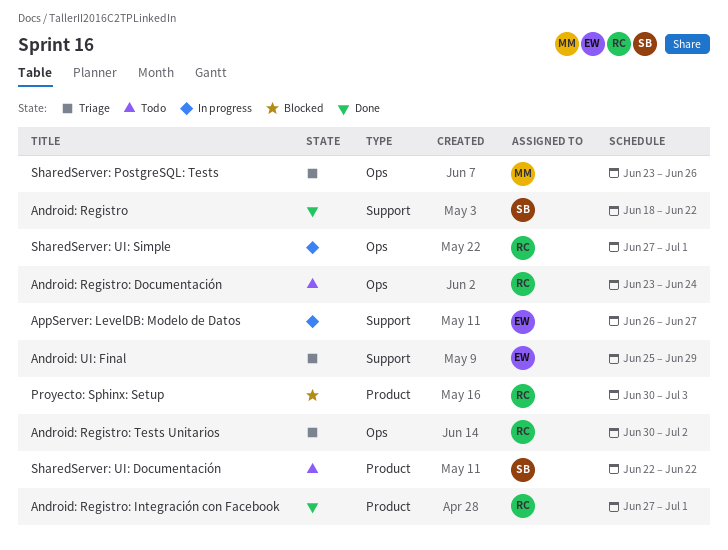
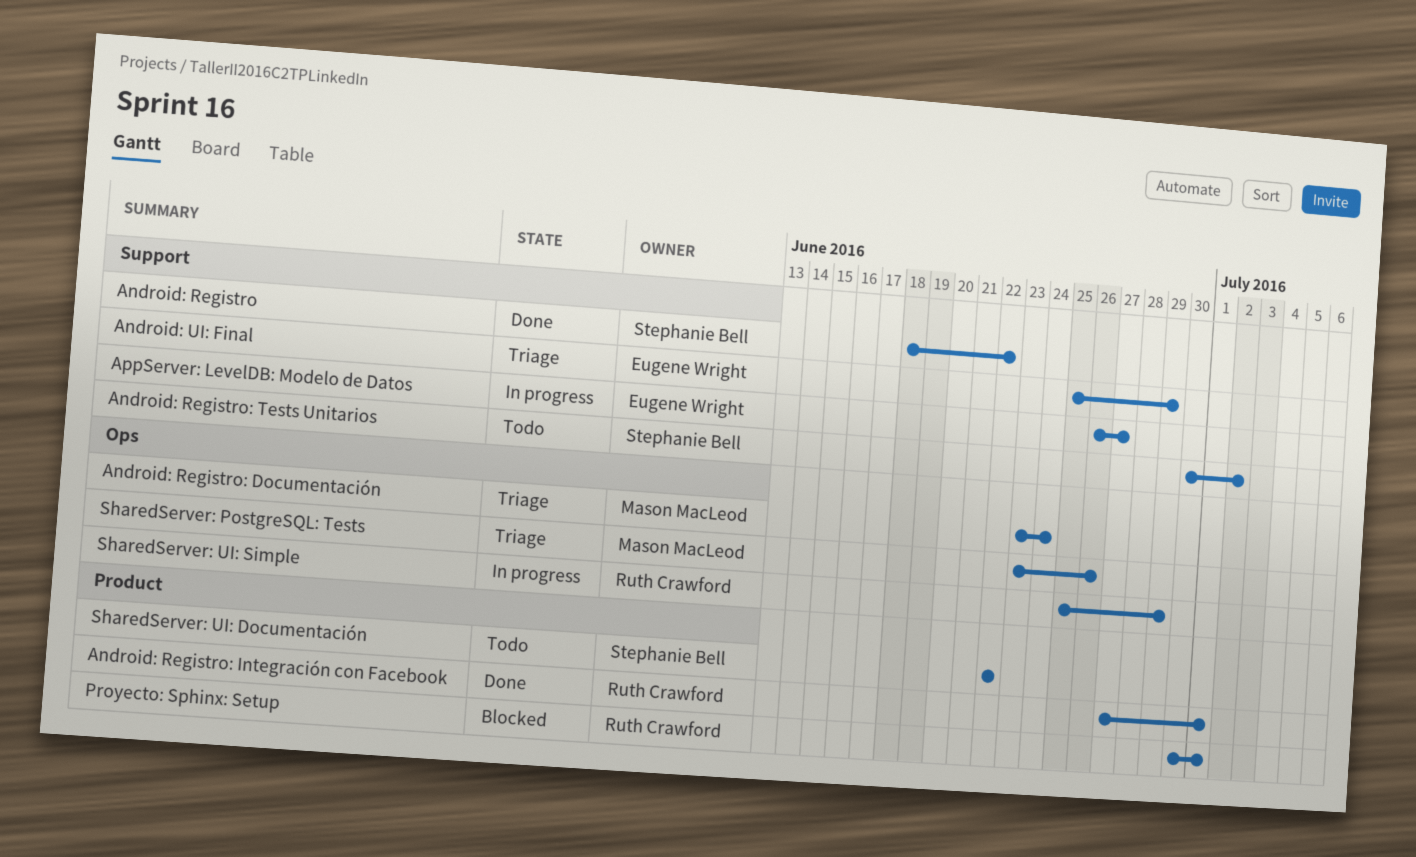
Android: Registro: Documentación, status: Todo -> Triage
Android: Registro: Documentación, owner: Ruth Crawford -> Mason MacLeod
Android: Registro: Tests Unitarios, status: Triage -> Todo
Android: Registro: Tests Unitarios, owner: Ruth Crawford -> Stephanie Bell
Android: Registro: Tests Unitarios, label: Ops -> Support
Proyecto: Sphinx: Setup, due: Jul 3 -> Jul 1
SharedServer: UI: Simple, start: Jun 27 -> Jun 25
SharedServer: UI: Simple, due: Jul 1 -> Jun 29

